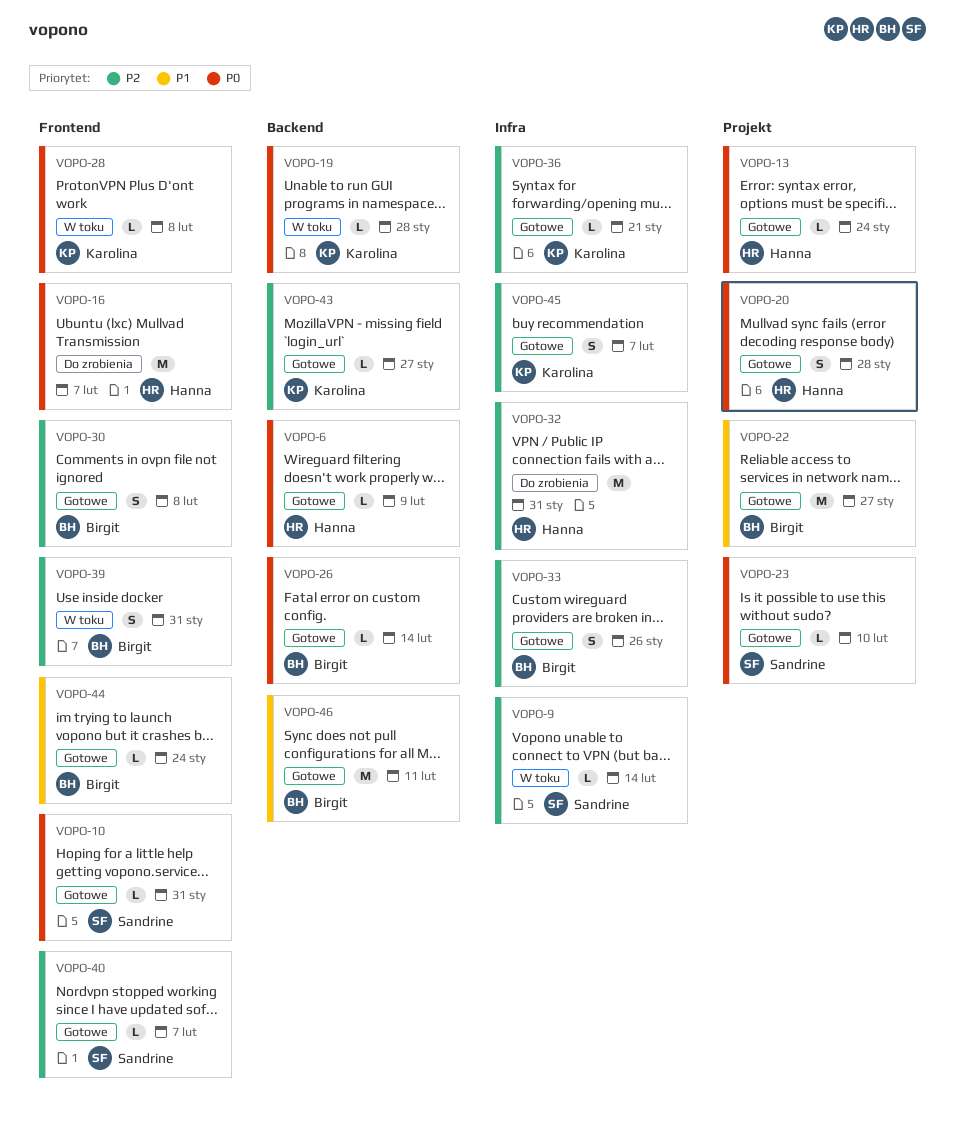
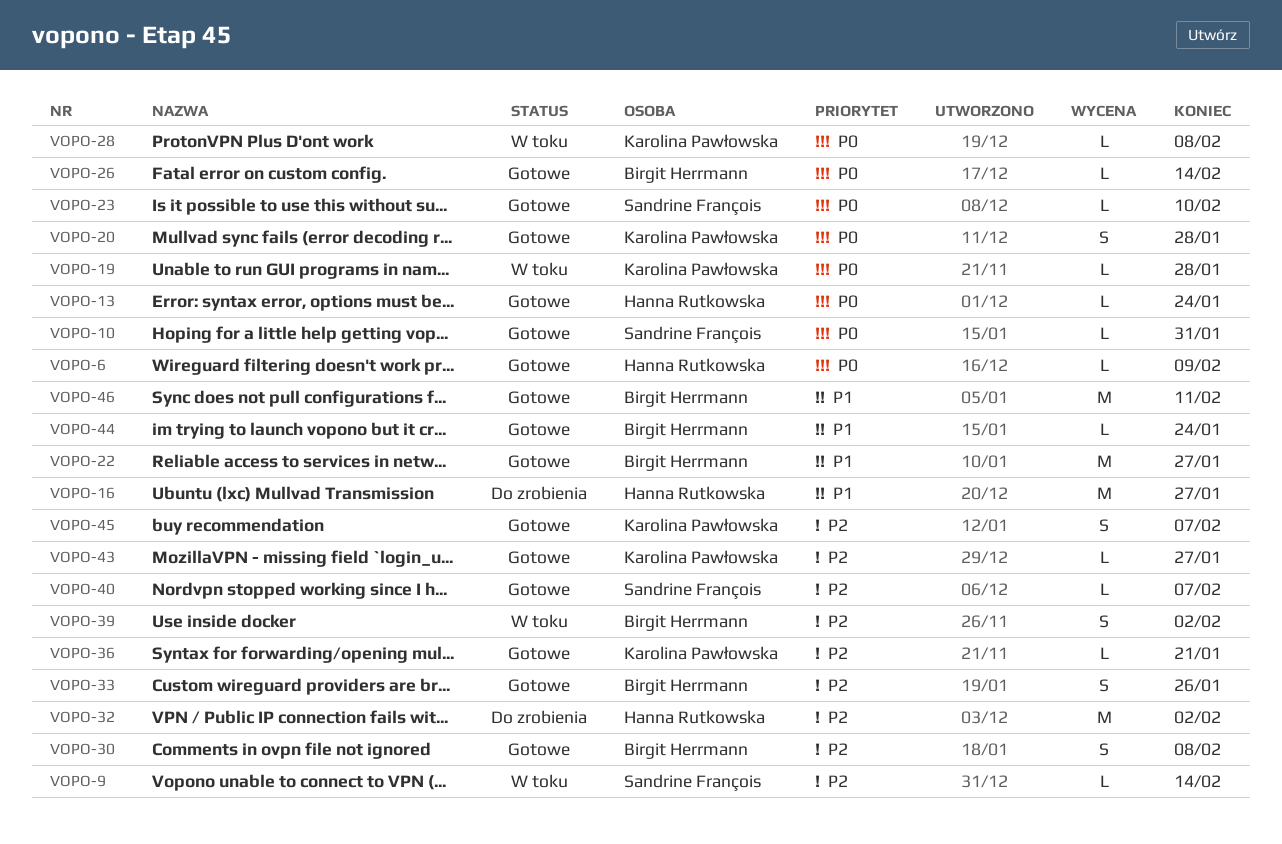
VOPO-16, priority: P0 -> P1
VOPO-16, due: Feb 7 -> Jan 27
VOPO-20, owner: Hanna Rutkowska -> Karolina Pawłowska
VOPO-32, due: Jan 31 -> Feb 2
VOPO-39, due: Jan 31 -> Feb 2

